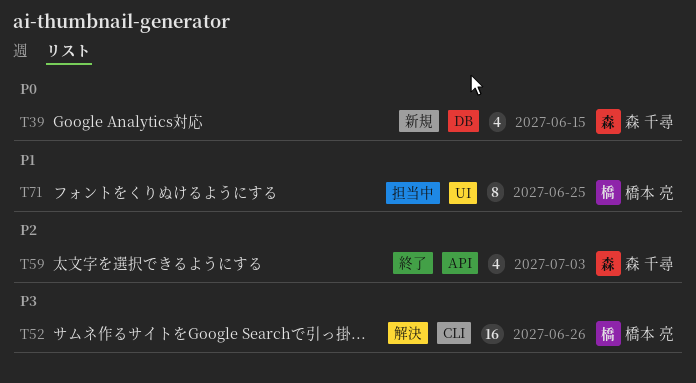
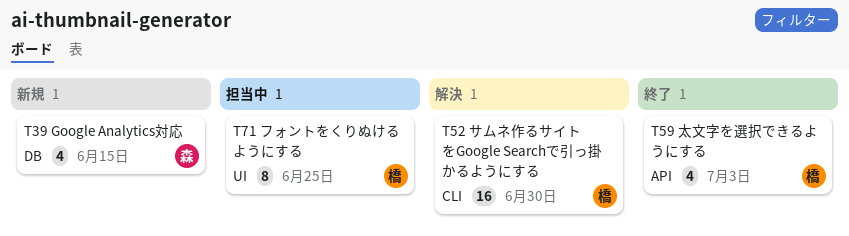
T52, due: Jun 26 -> Jun 30
T59, owner: 森 千尋 -> 橋本 亮

